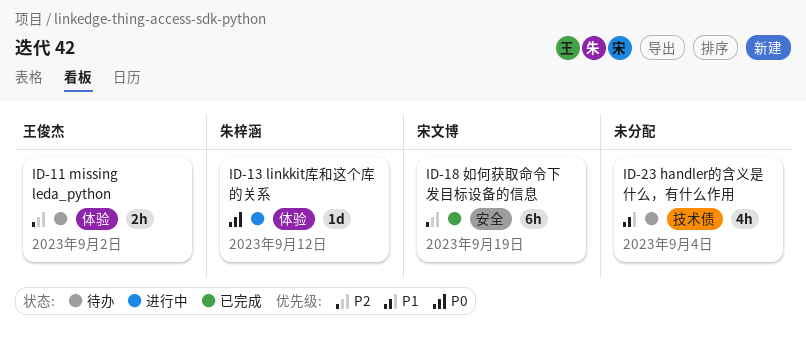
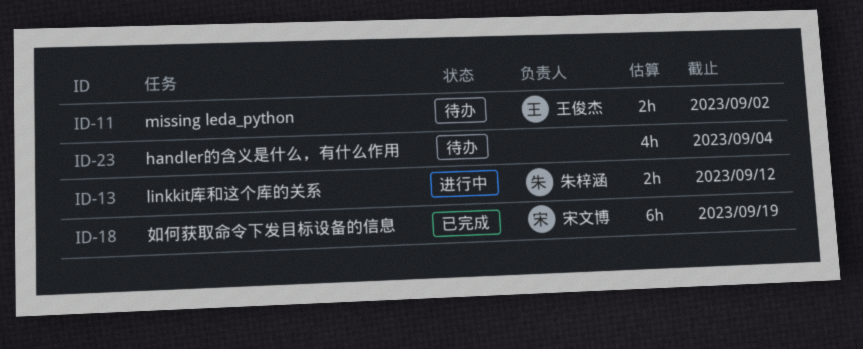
ID-13, estimate: 1d -> 2h

